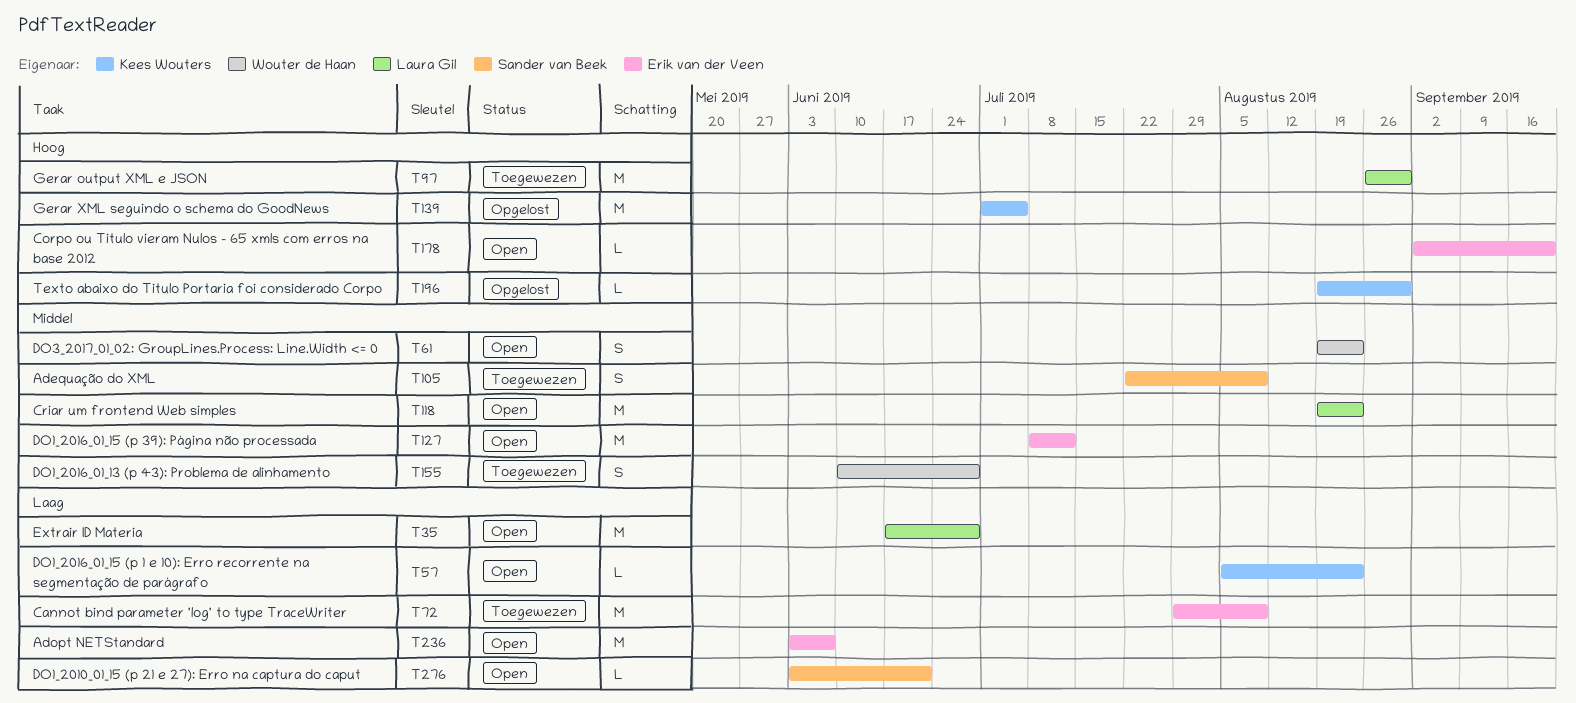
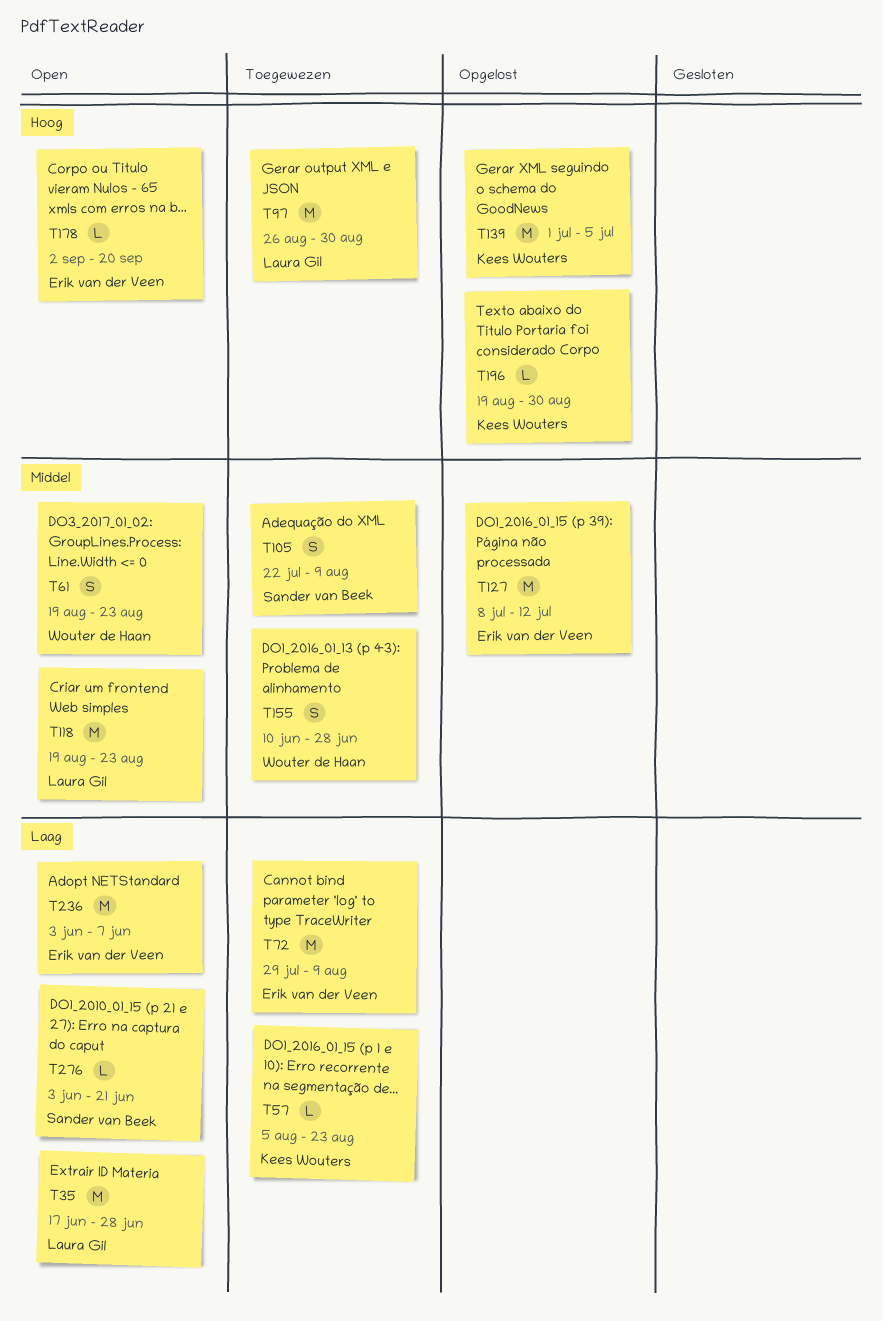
T57, status: Open -> Toegewezen
T127, status: Open -> Opgelost

